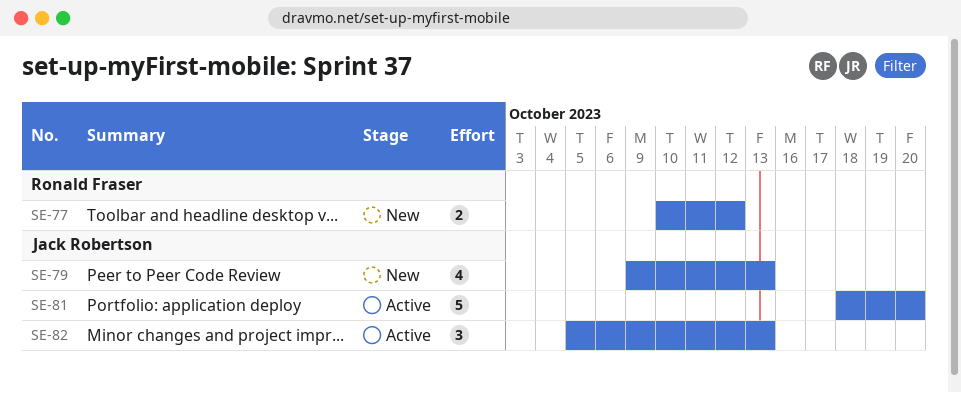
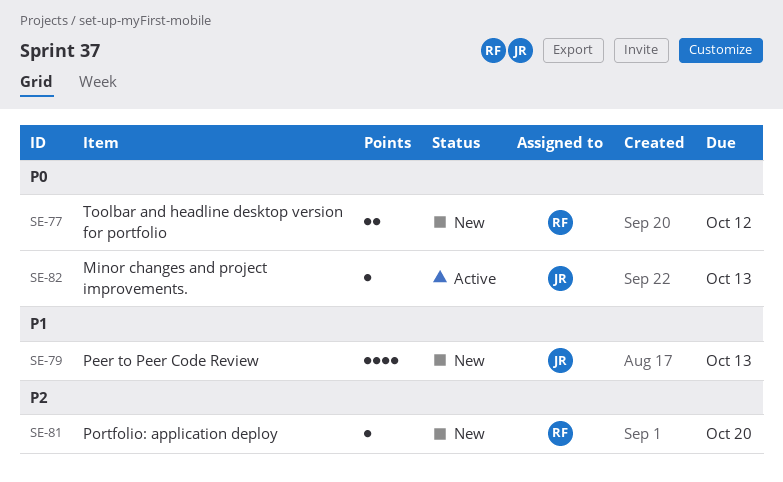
SE-81, status: Active -> New
SE-81, owner: Jack Robertson -> Ronald Fraser
SE-81, estimate: 5 -> 1
SE-82, estimate: 3 -> 1

